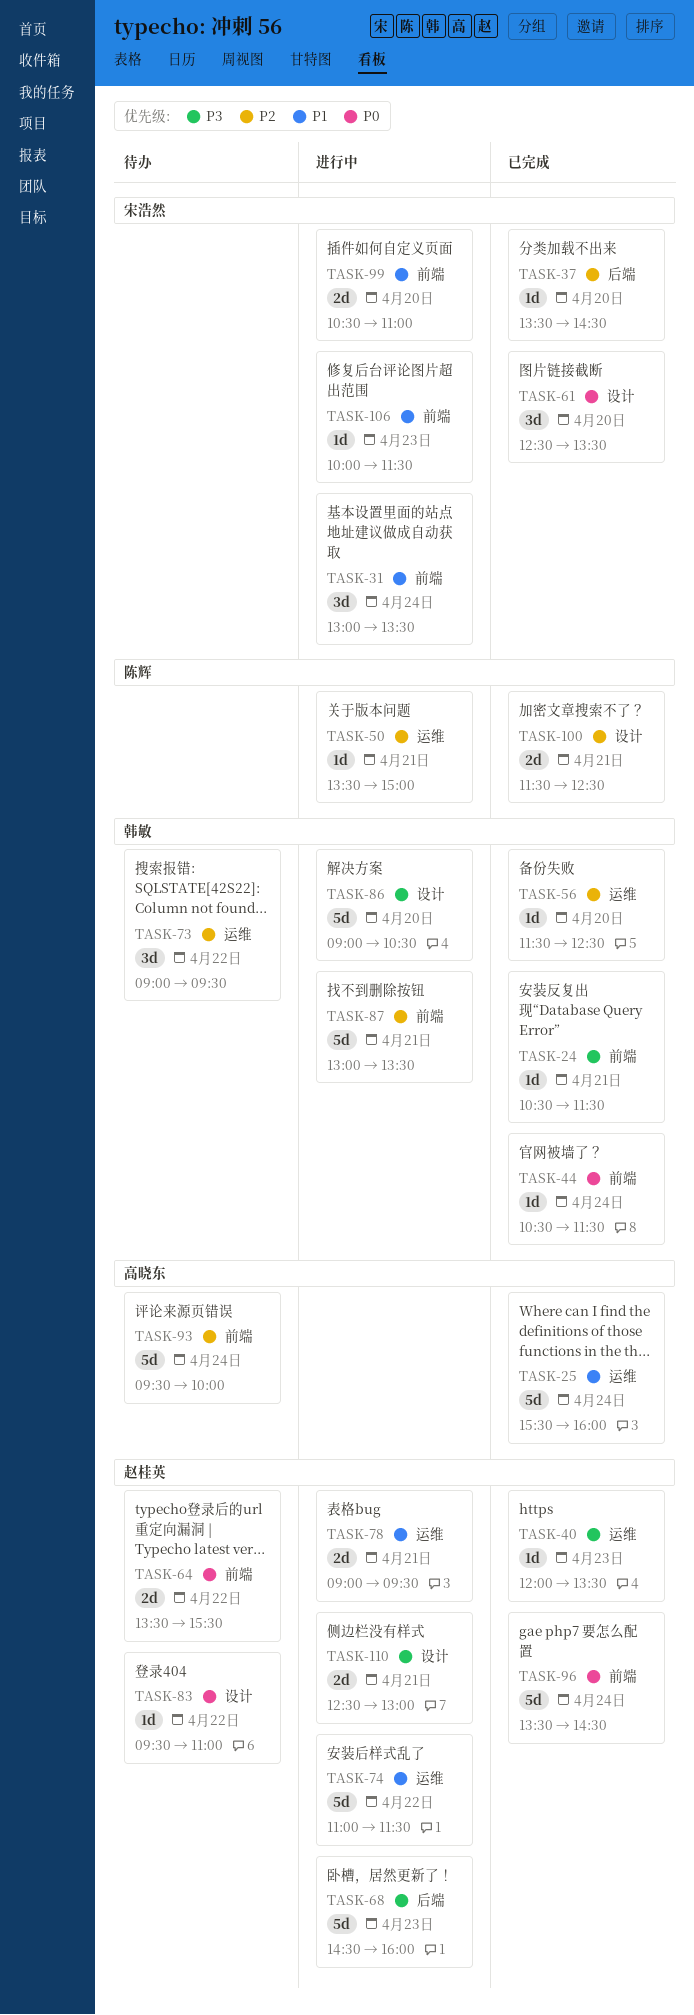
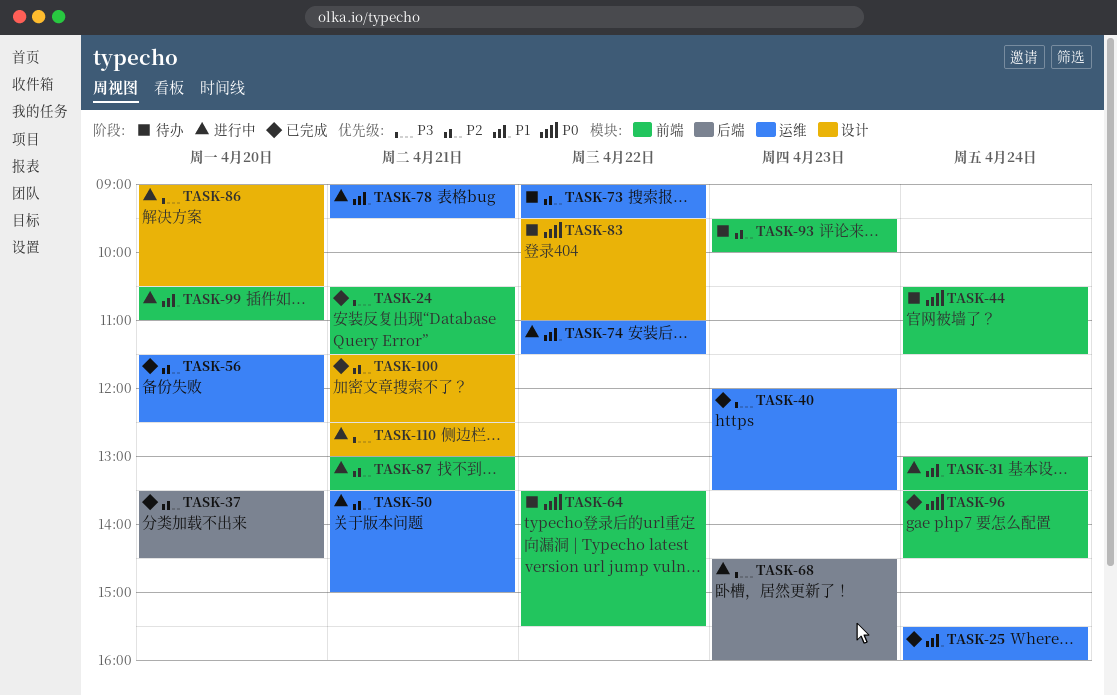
TASK-44, status: 已完成 -> 待办
TASK-61: present -> none
TASK-93, day: Apr 24 -> Apr 23
TASK-106: present -> none

